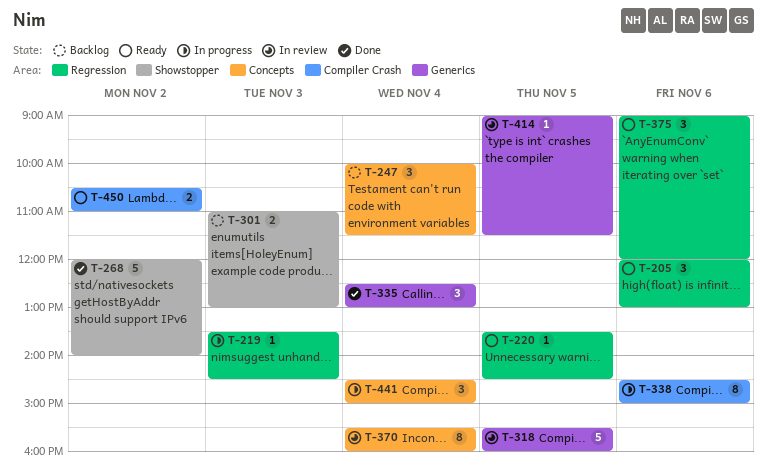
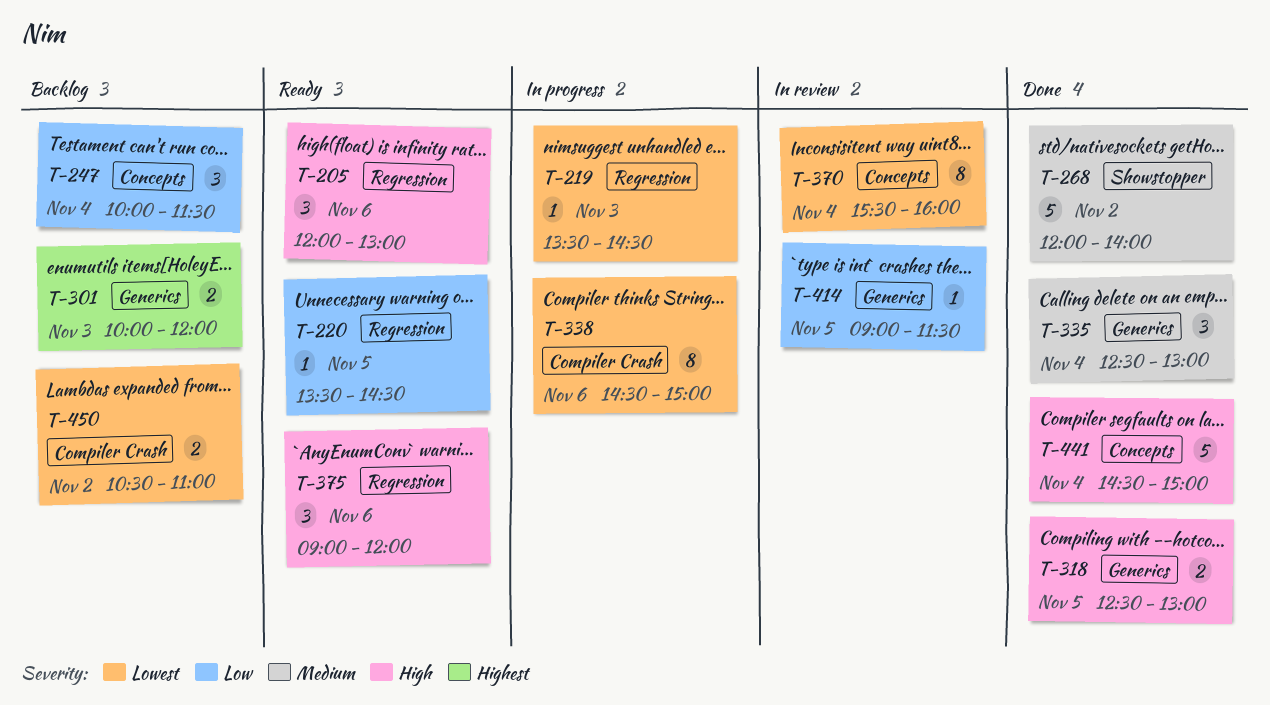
T-301, label: Showstopper -> Generics
T-301, begins: 11:00 -> 10:00
T-301, ends: 13:00 -> 12:00
T-318, status: In review -> Done
T-318, estimate: 5 -> 2
T-318, begins: 15:30 -> 12:30
T-318, ends: 16:00 -> 13:00
T-441, status: In progress -> Done
T-441, estimate: 3 -> 5
T-450, status: Ready -> Backlog

